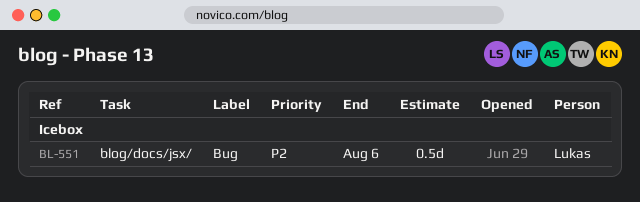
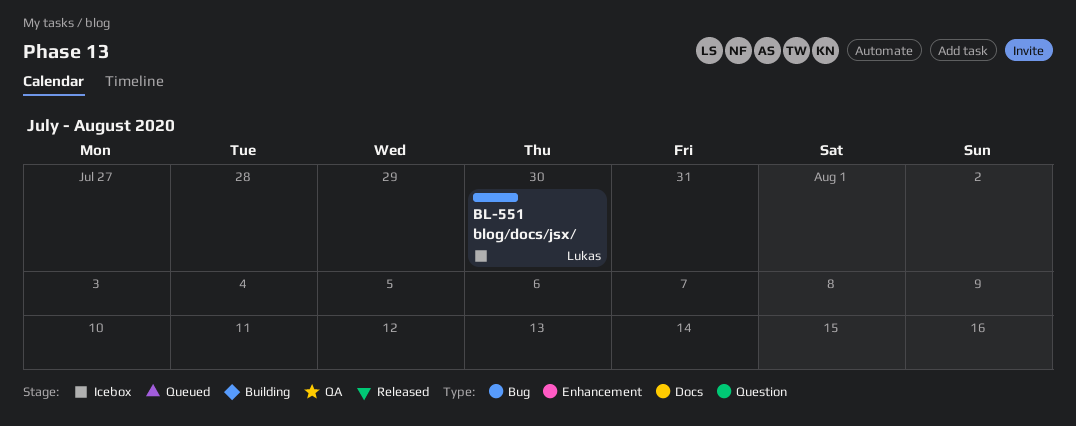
BL-551, due: Aug 6 -> Jul 30

